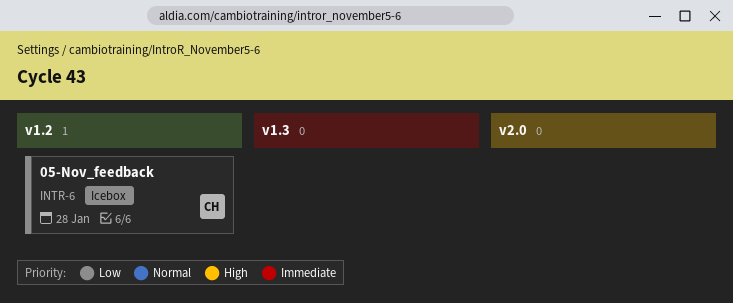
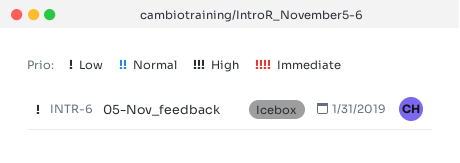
INTR-6, due: Jan 28 -> Jan 31

